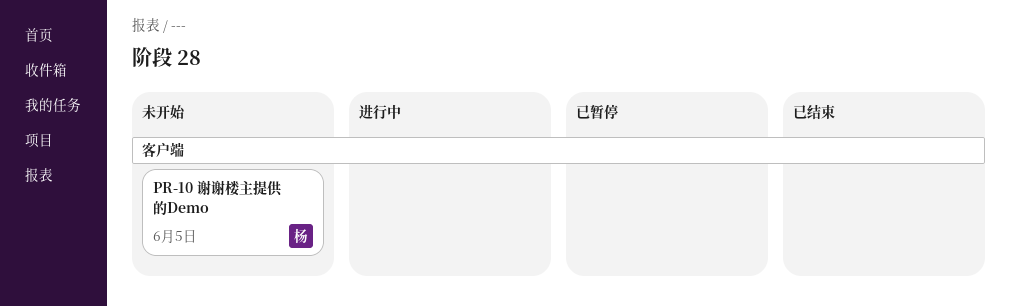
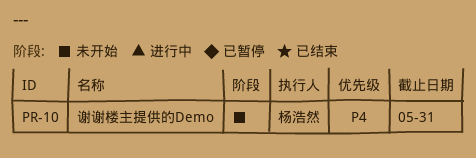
PR-10, due: Jun 5 -> May 31

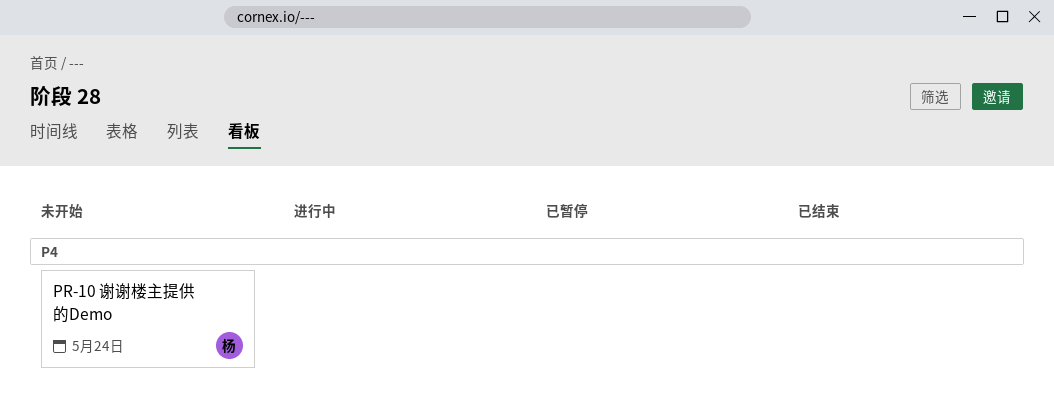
PR-10, due: May 31 -> May 24

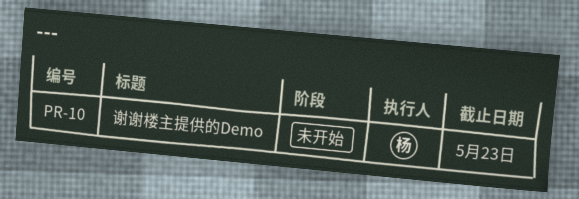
PR-10, due: May 24 -> May 23

